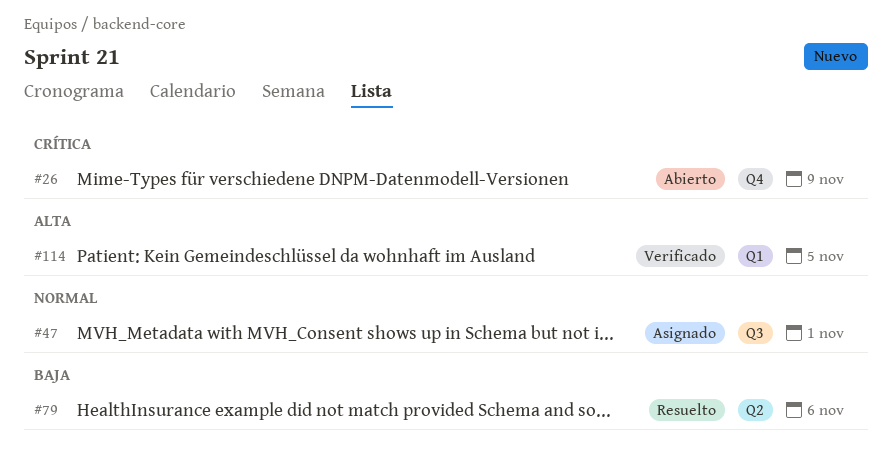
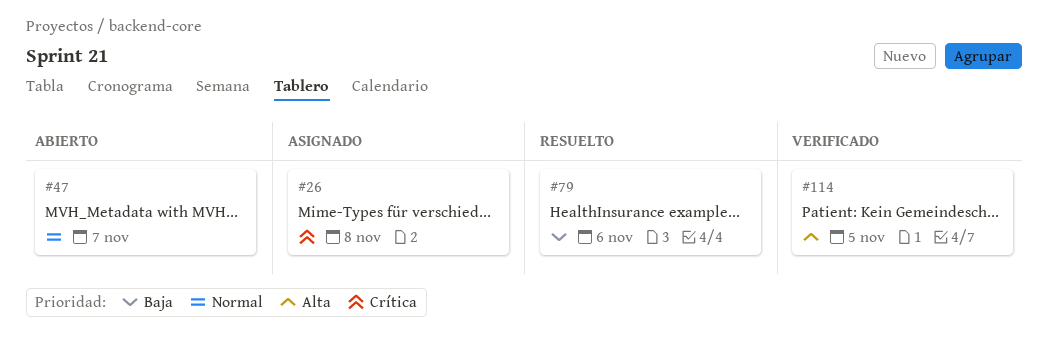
#26, status: Abierto -> Asignado
#26, due: Nov 9 -> Nov 8
#47, status: Asignado -> Abierto
#47, due: Nov 1 -> Nov 7

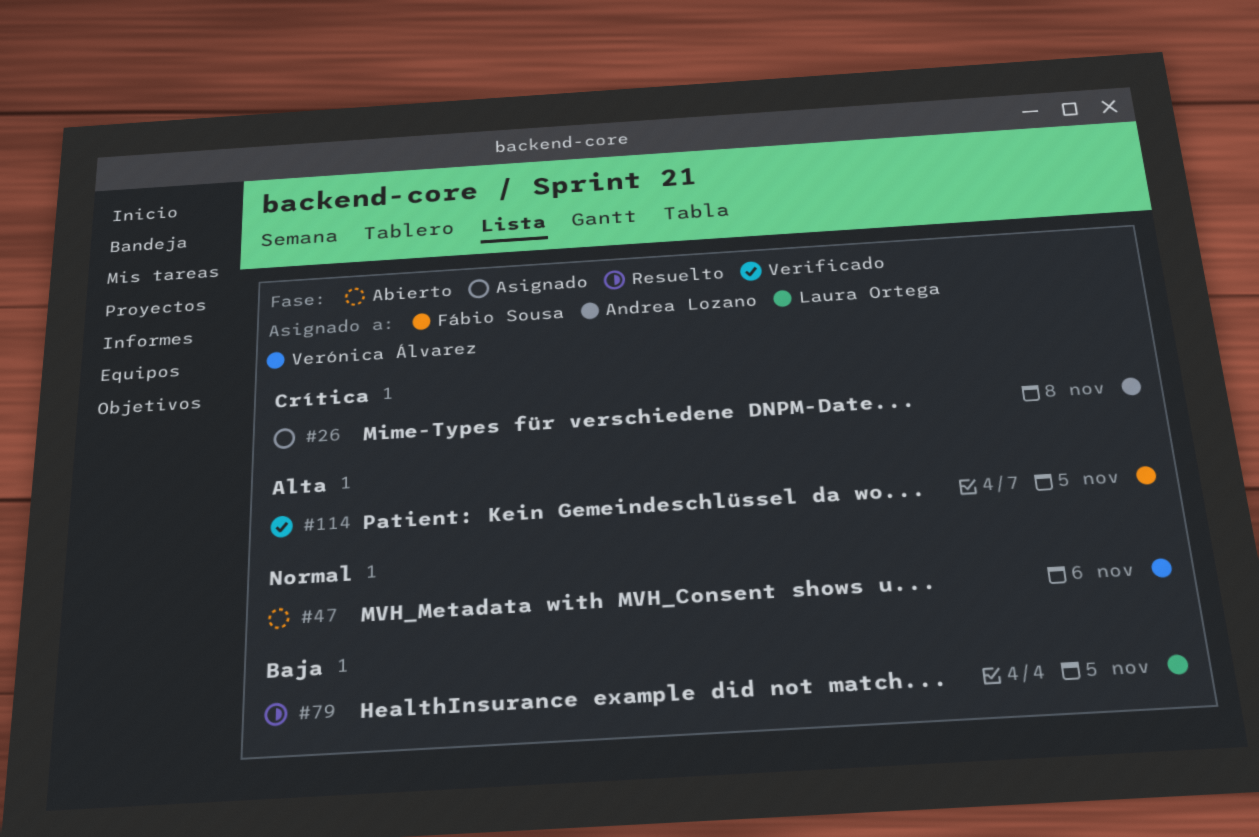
#47, due: Nov 7 -> Nov 6
#79, due: Nov 6 -> Nov 5

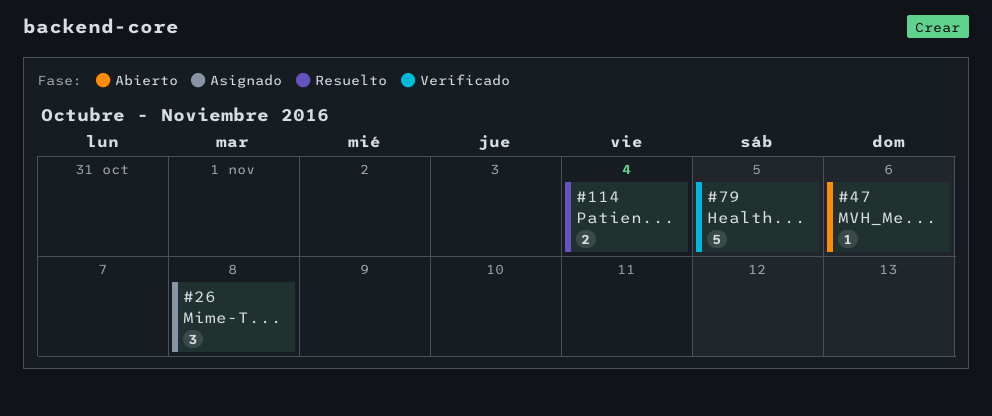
#79, status: Resuelto -> Verificado
#114, status: Verificado -> Resuelto
#114, due: Nov 5 -> Nov 4

